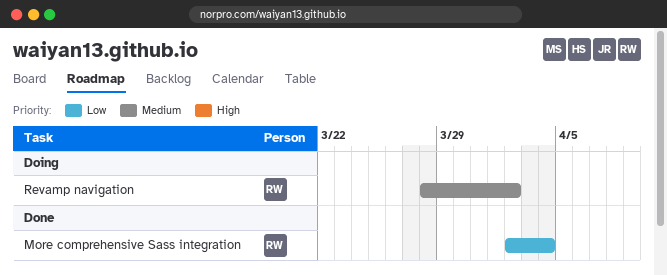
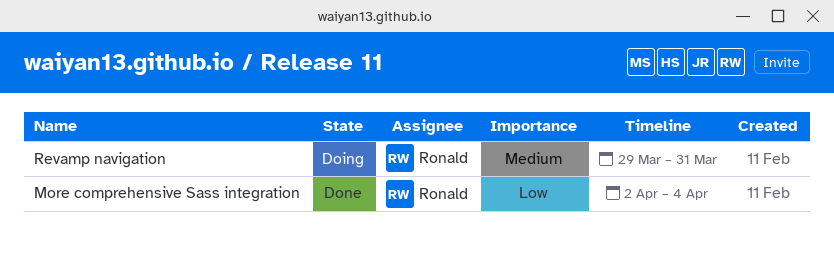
Revamp navigation, start: Mar 28 -> Mar 29
Revamp navigation, due: Apr 2 -> Mar 31

